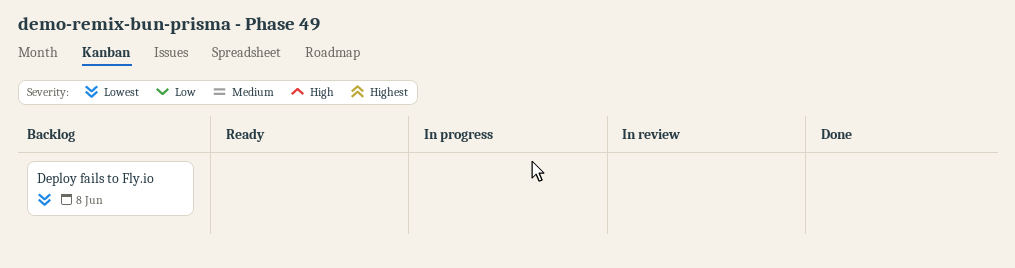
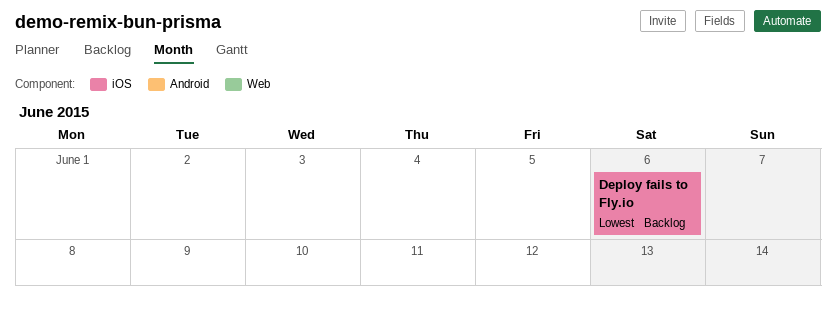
Deploy fails to Fly.io, due: Jun 8 -> Jun 6

